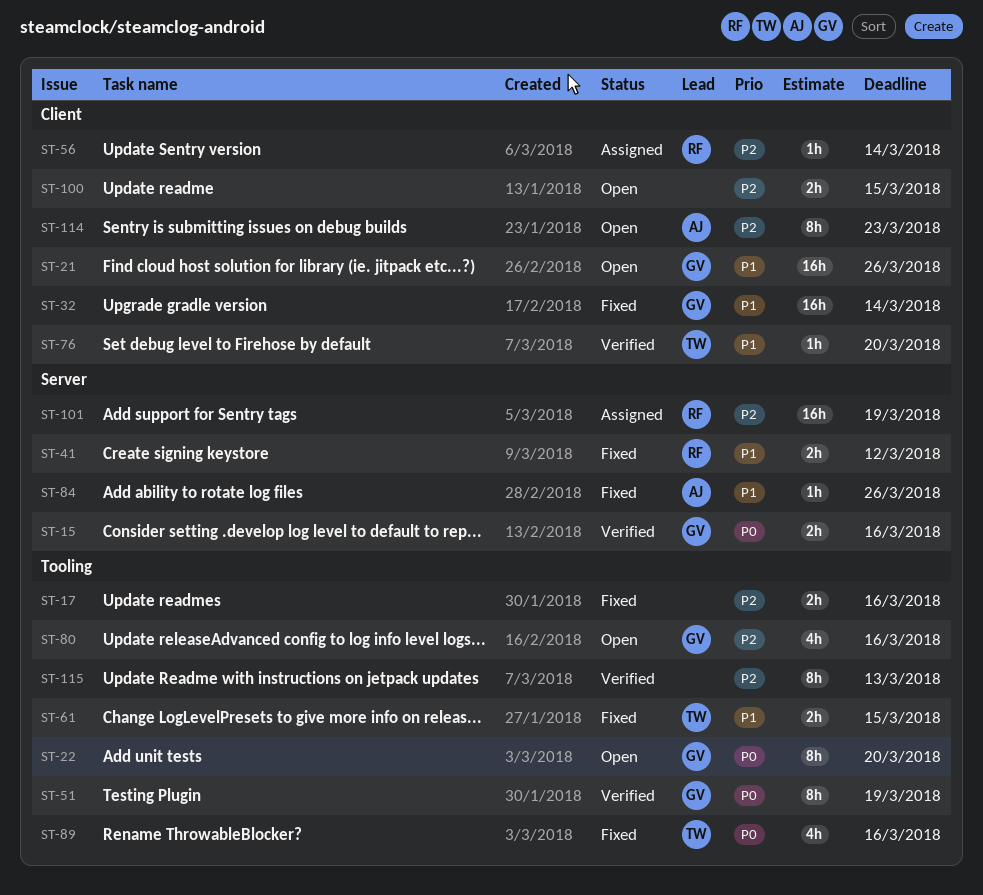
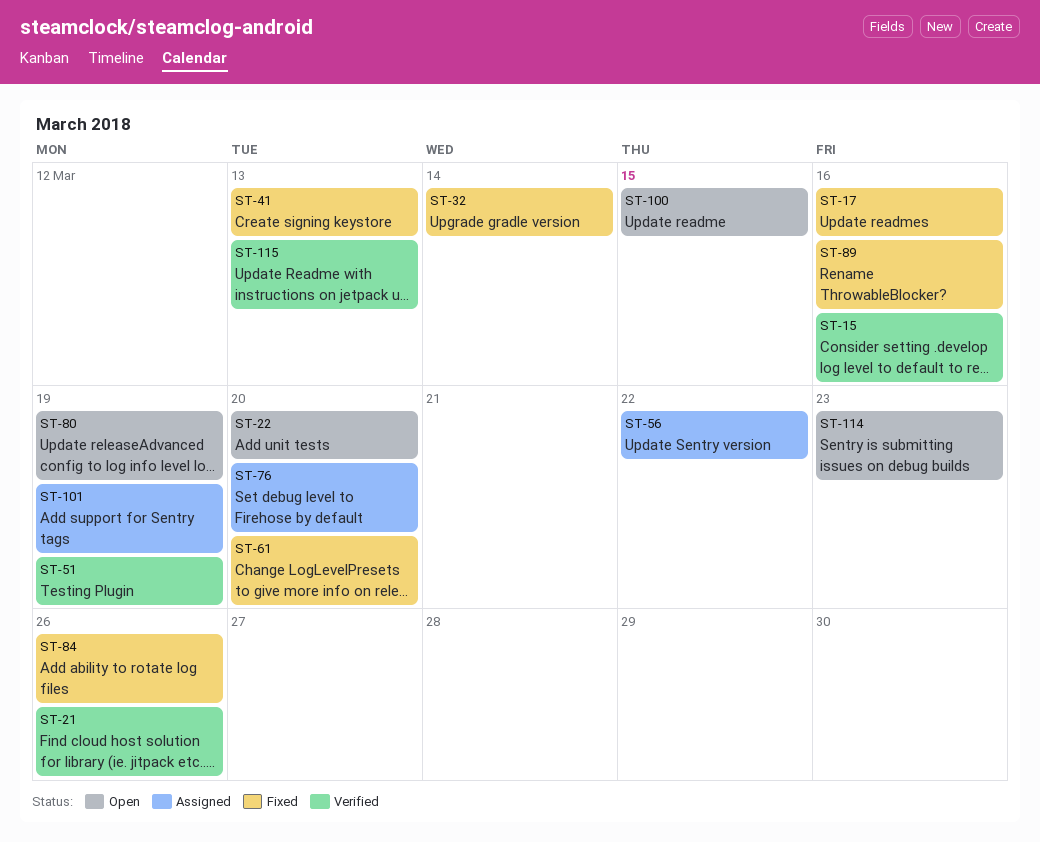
ST-21, status: Open -> Verified
ST-41, due: Mar 12 -> Mar 13
ST-56, due: Mar 14 -> Mar 22
ST-61, due: Mar 15 -> Mar 20
ST-76, status: Verified -> Assigned
ST-80, due: Mar 16 -> Mar 19

